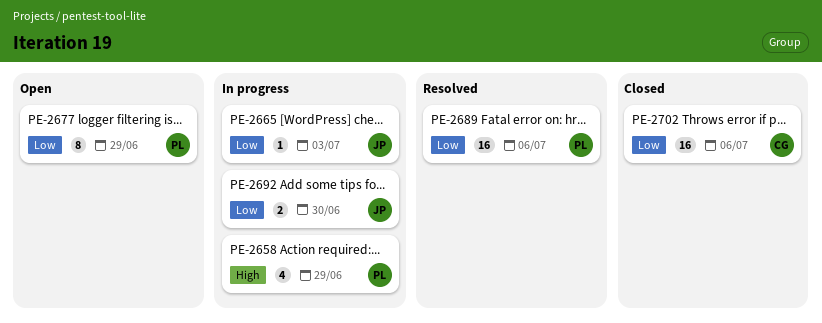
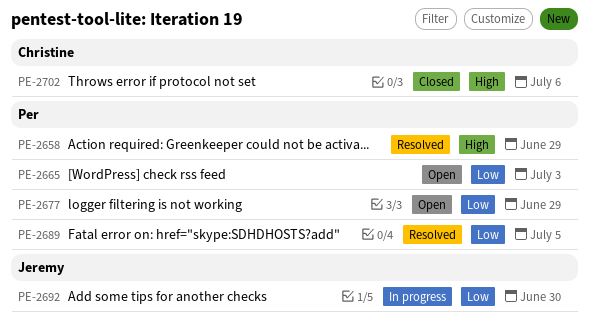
PE-2658, status: In progress -> Resolved
PE-2665, status: In progress -> Open
PE-2665, owner: Jeremy -> Per
PE-2689, due: Jul 6 -> Jul 5
PE-2702, priority: Low -> High

